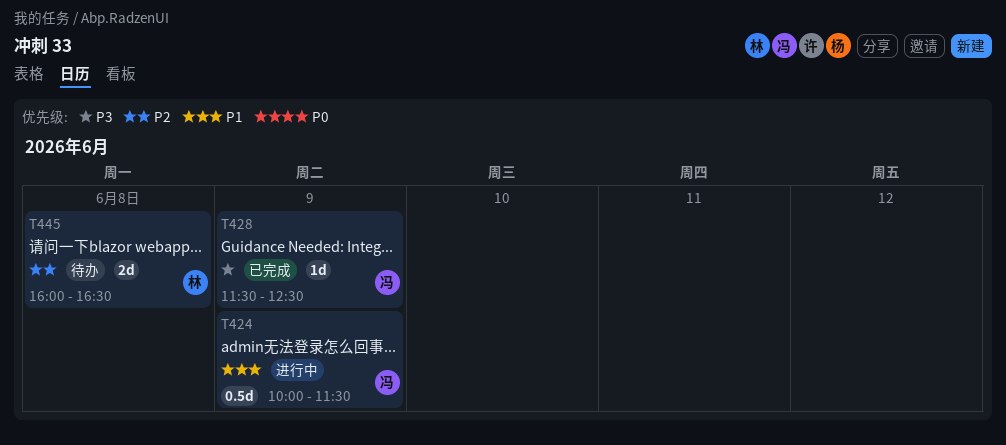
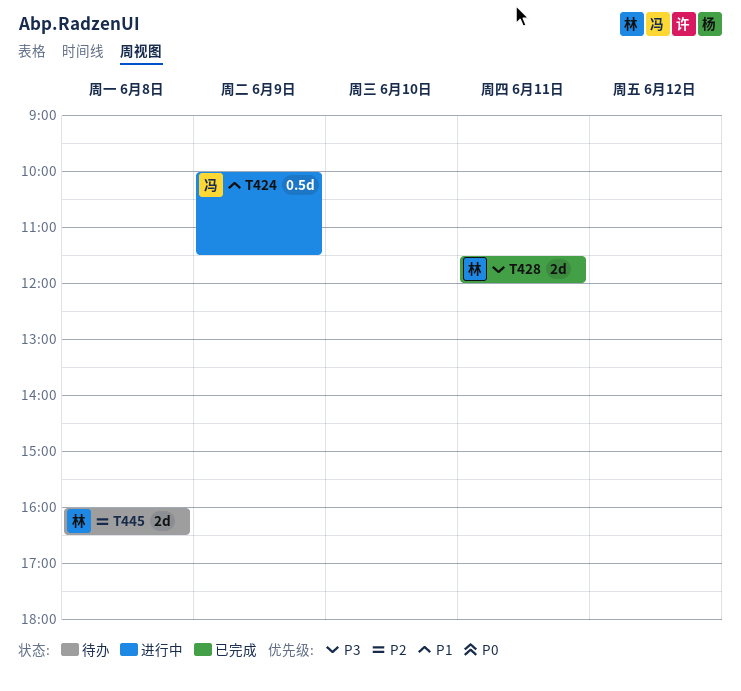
T428, owner: 冯 -> 林
T428, estimate: 1d -> 2d
T428, day: Jun 9 -> Jun 11
T428, ends: 12:30 -> 12:00

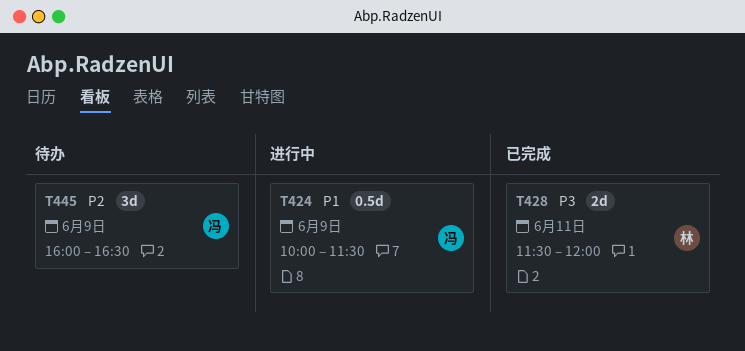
T445, owner: 林 -> 冯
T445, estimate: 2d -> 3d
T445, day: Jun 8 -> Jun 9

